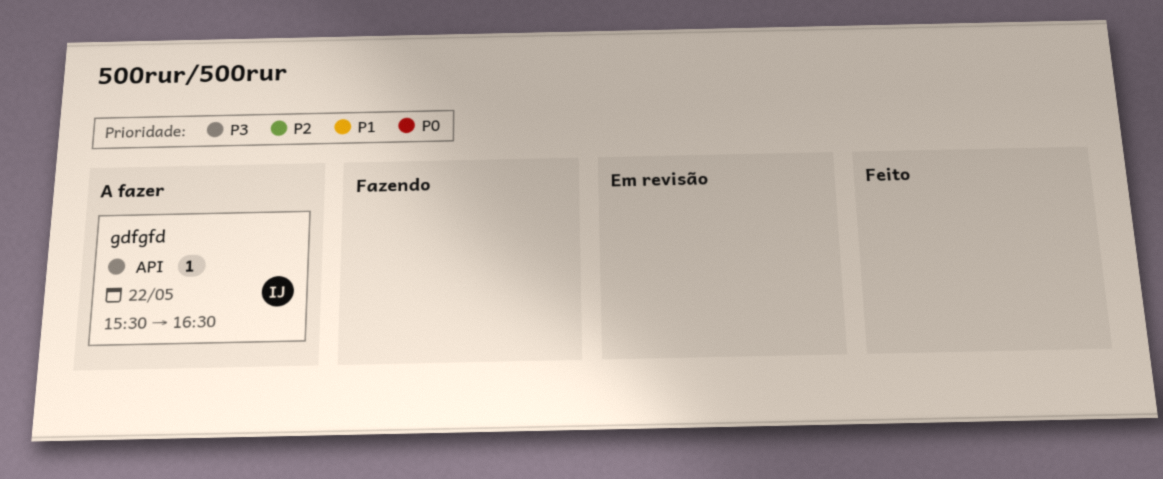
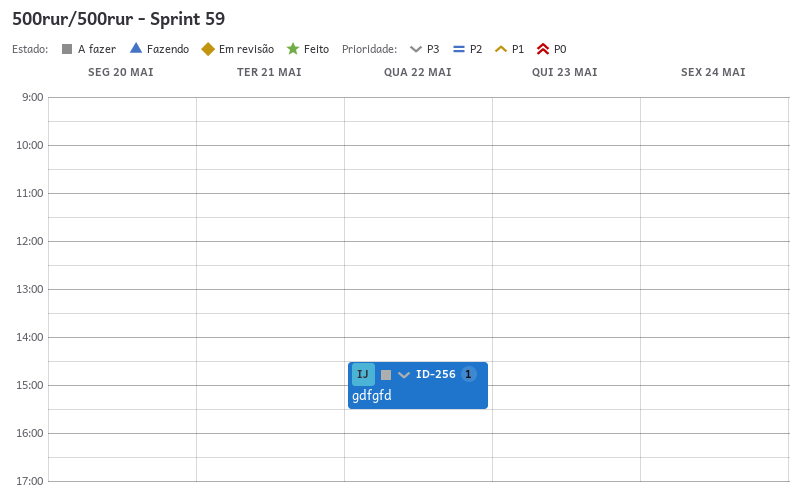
gdfgfd, begins: 15:30 -> 14:30
gdfgfd, ends: 16:30 -> 15:30

